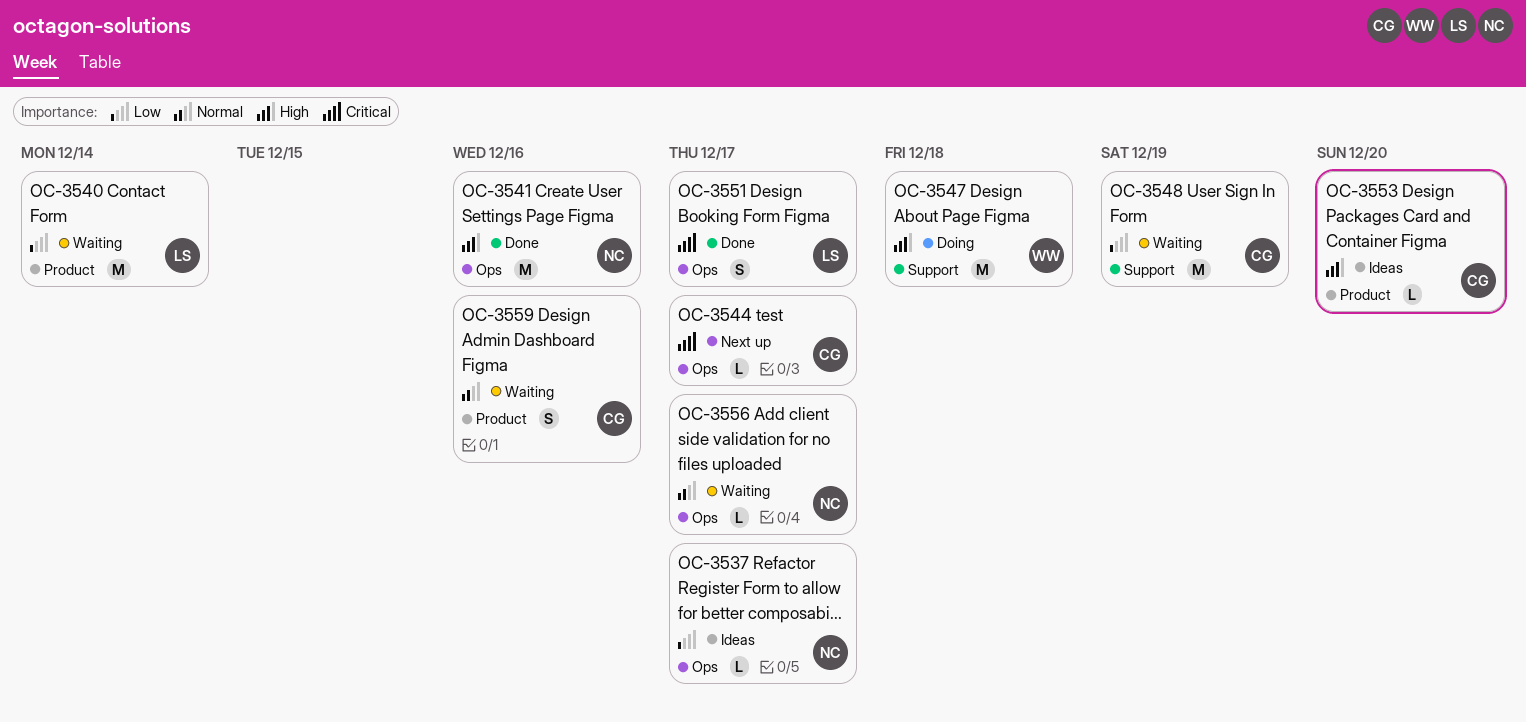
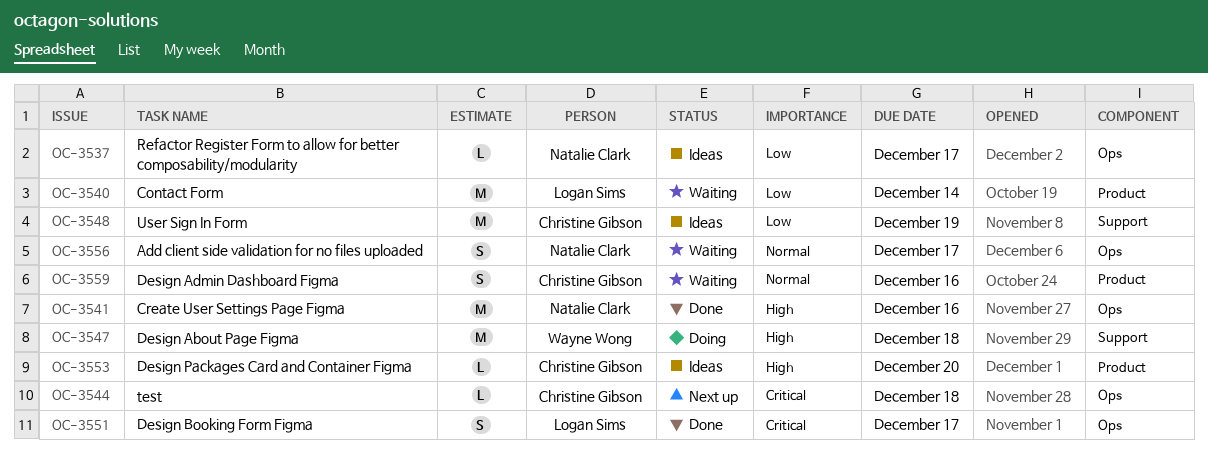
OC-3544, due: Dec 17 -> Dec 18
OC-3548, status: Waiting -> Ideas
OC-3556, estimate: L -> S

